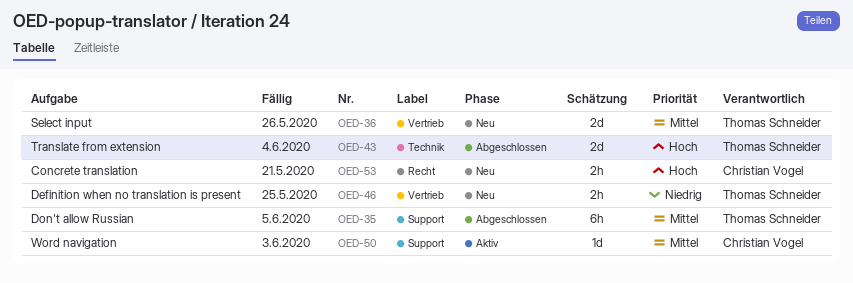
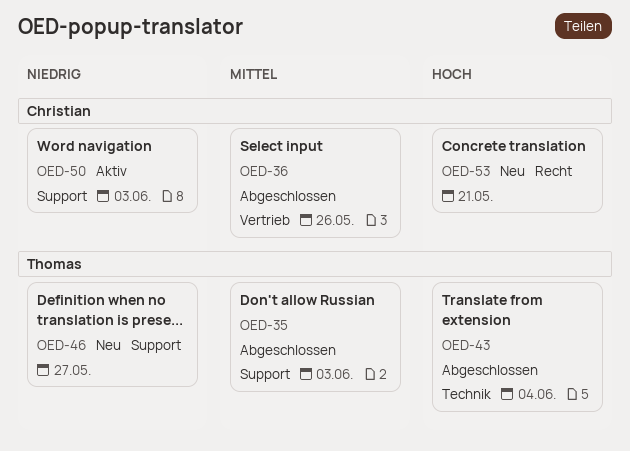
OED-35, due: Jun 5 -> Jun 3
OED-36, status: Neu -> Abgeschlossen
OED-36, owner: Thomas Schneider -> Christian Vogel
OED-46, label: Vertrieb -> Support
OED-46, due: May 25 -> May 27
OED-50, priority: Mittel -> Niedrig

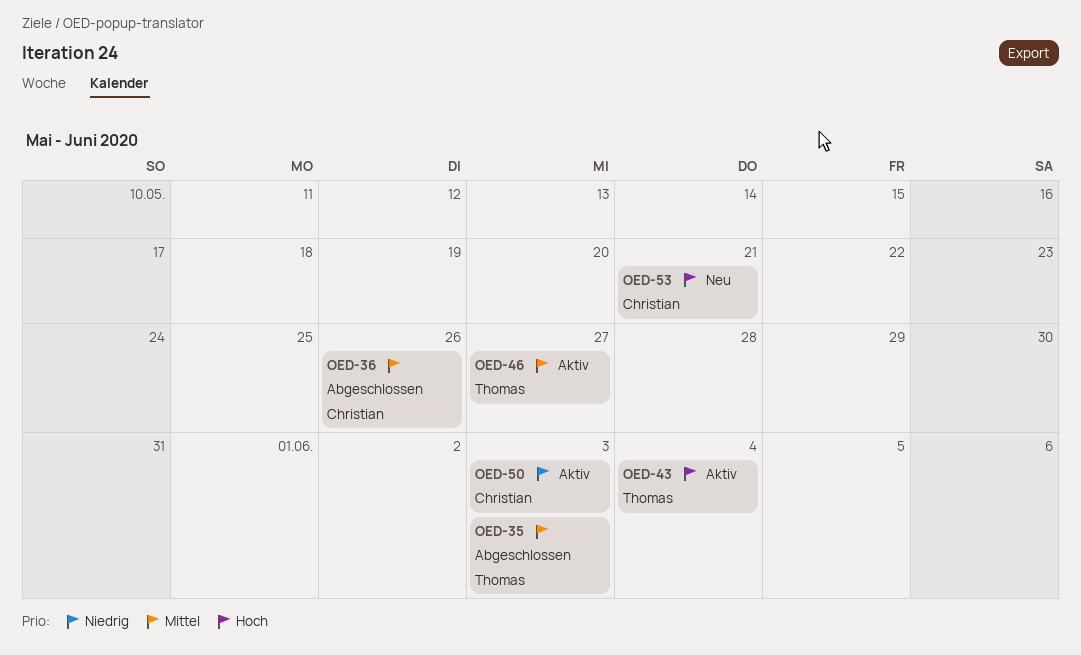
OED-43, status: Abgeschlossen -> Aktiv
OED-46, status: Neu -> Aktiv
OED-46, priority: Niedrig -> Mittel

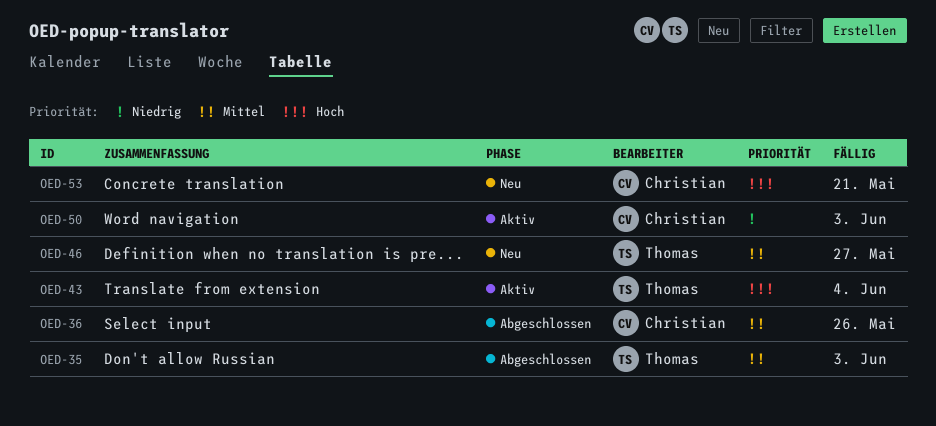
OED-46, status: Aktiv -> Neu

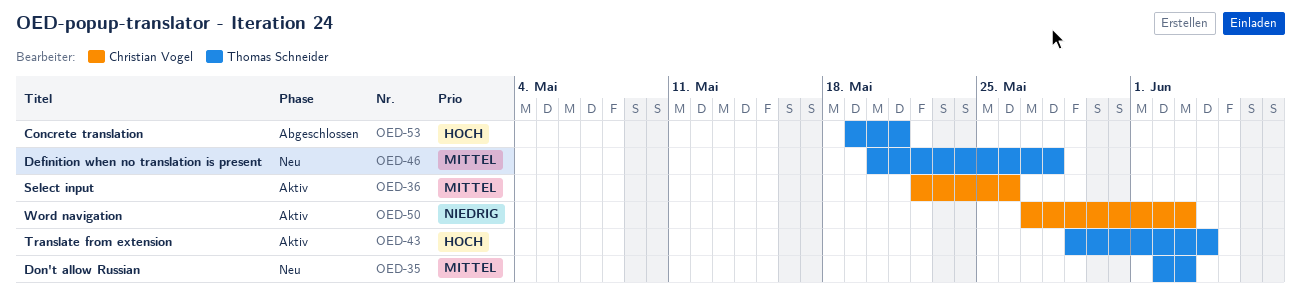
OED-35, status: Abgeschlossen -> Neu
OED-36, status: Abgeschlossen -> Aktiv
OED-46, due: May 27 -> May 28
OED-53, status: Neu -> Abgeschlossen
OED-53, owner: Christian Vogel -> Thomas Schneider

